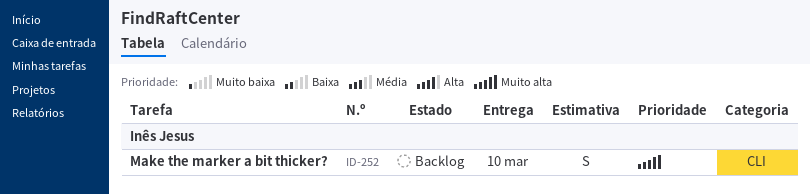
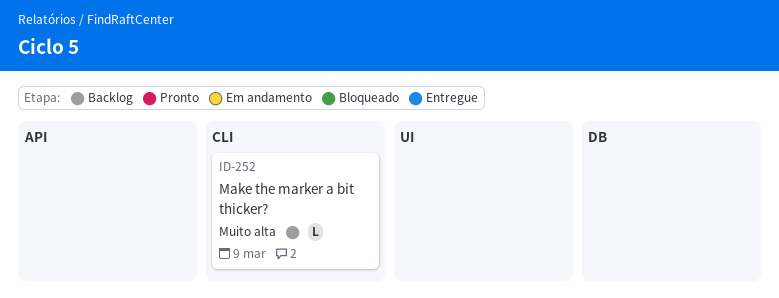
ID-252, estimate: S -> L
ID-252, due: Mar 10 -> Mar 9

